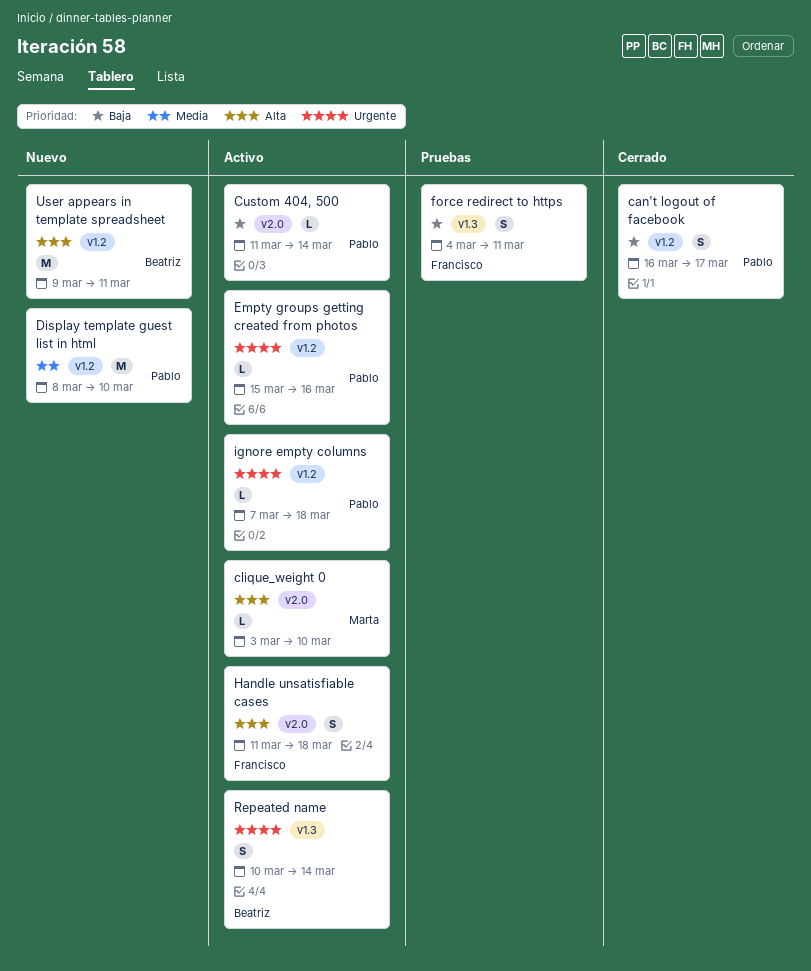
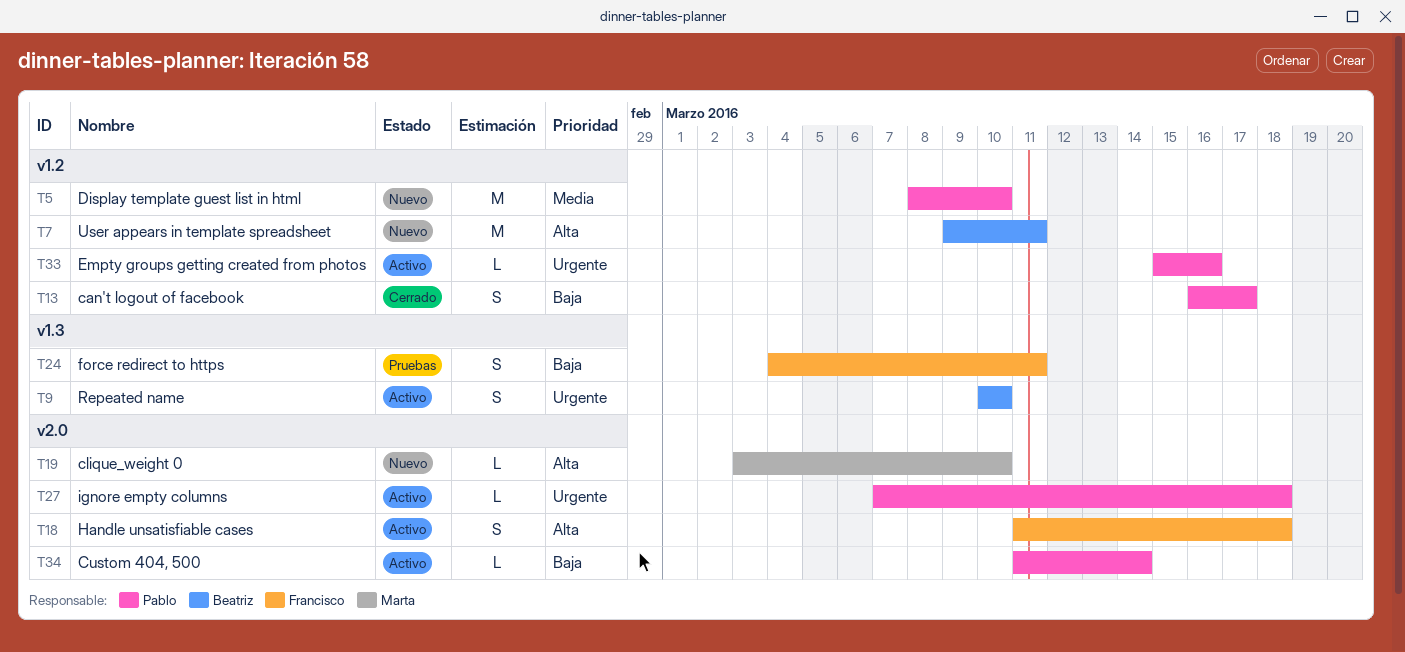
clique_weight 0, status: Activo -> Nuevo
ignore empty columns, label: v1.2 -> v2.0
Repeated name, due: Mar 14 -> Mar 10

